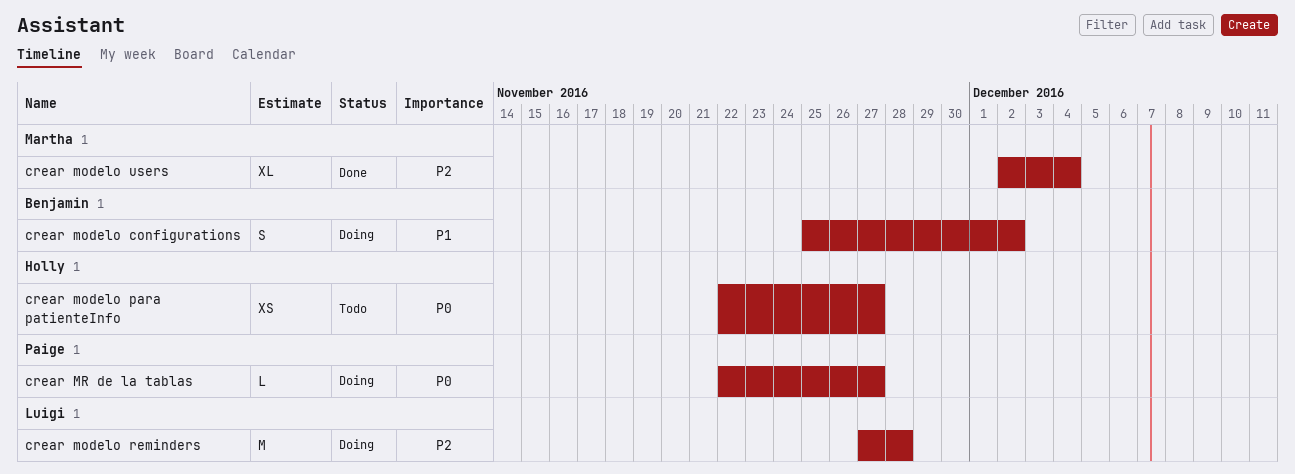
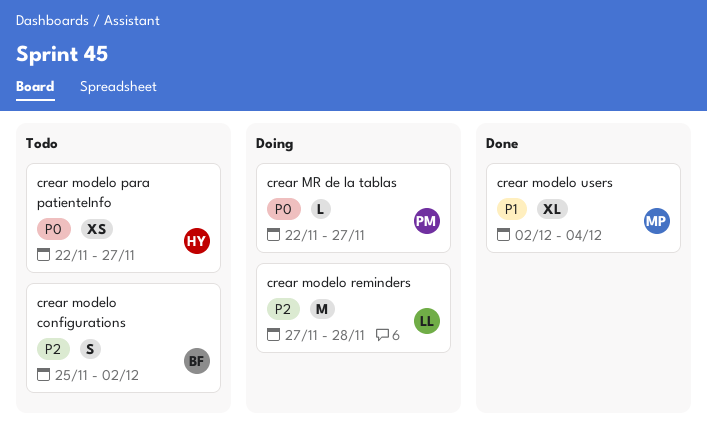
crear modelo configurations, status: Doing -> Todo
crear modelo configurations, priority: P1 -> P2
crear modelo users, priority: P2 -> P1

